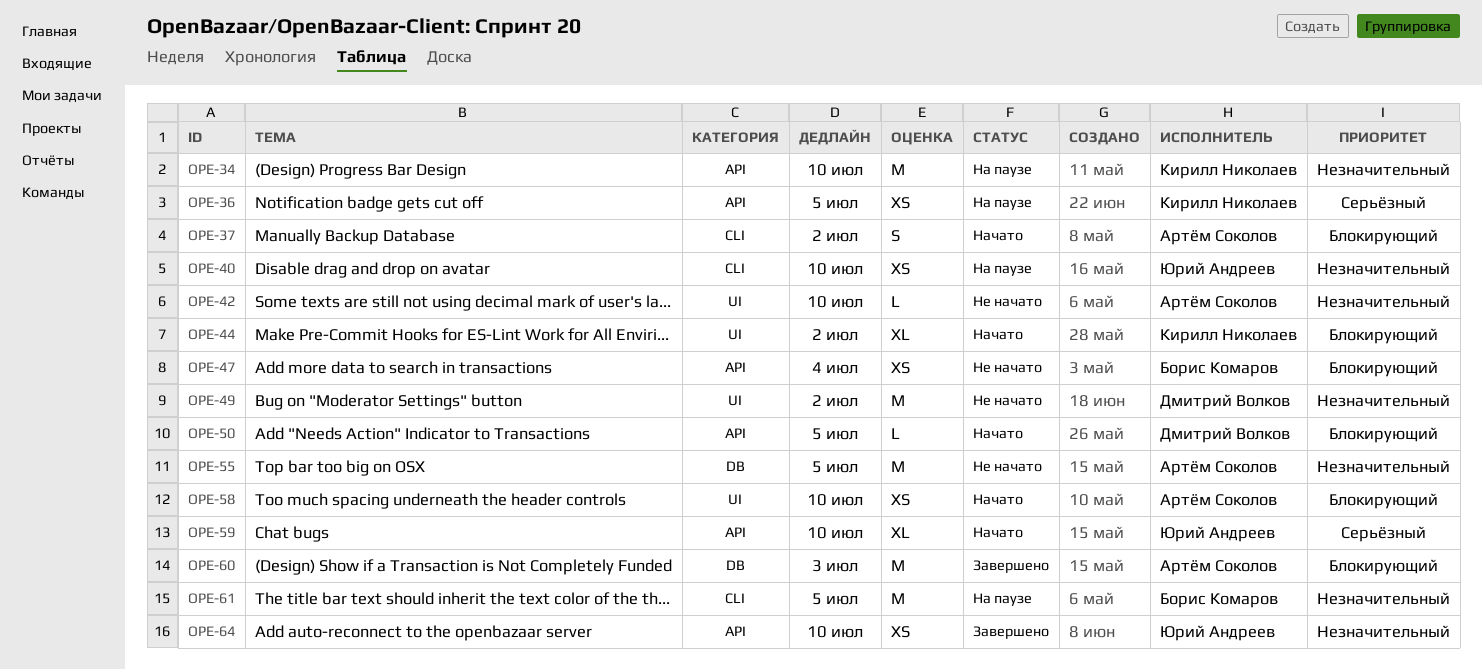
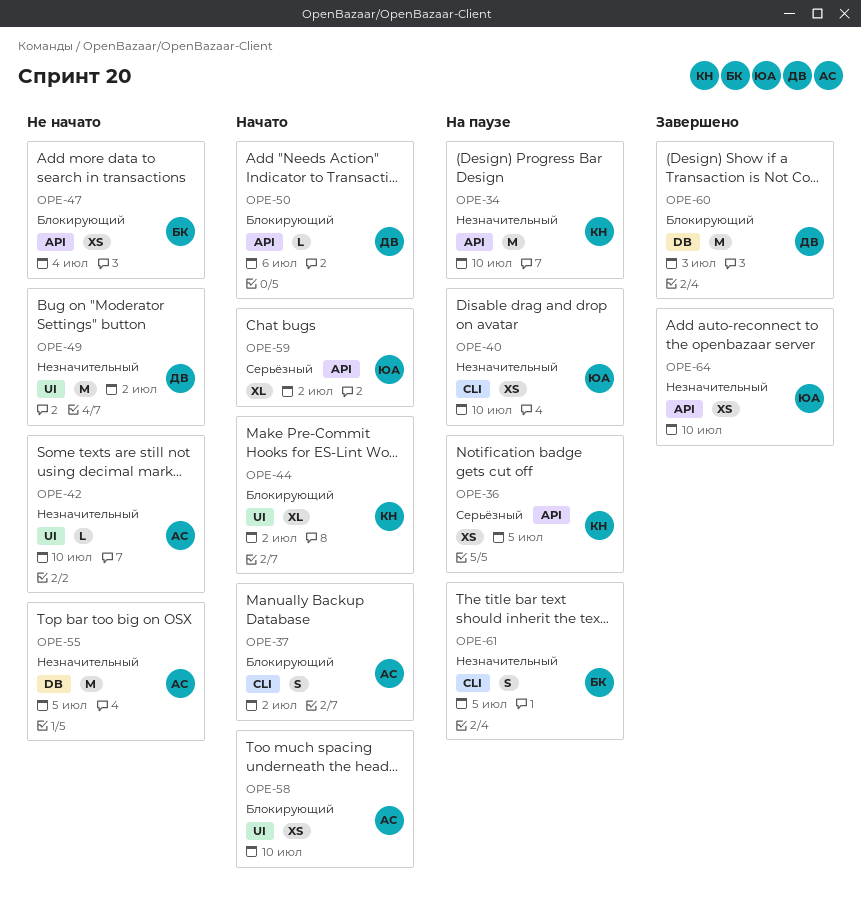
OPE-50, due: Jul 5 -> Jul 6
OPE-59, due: Jul 10 -> Jul 2
OPE-60, owner: Артём Соколов -> Дмитрий Волков
OPE-61, estimate: M -> S

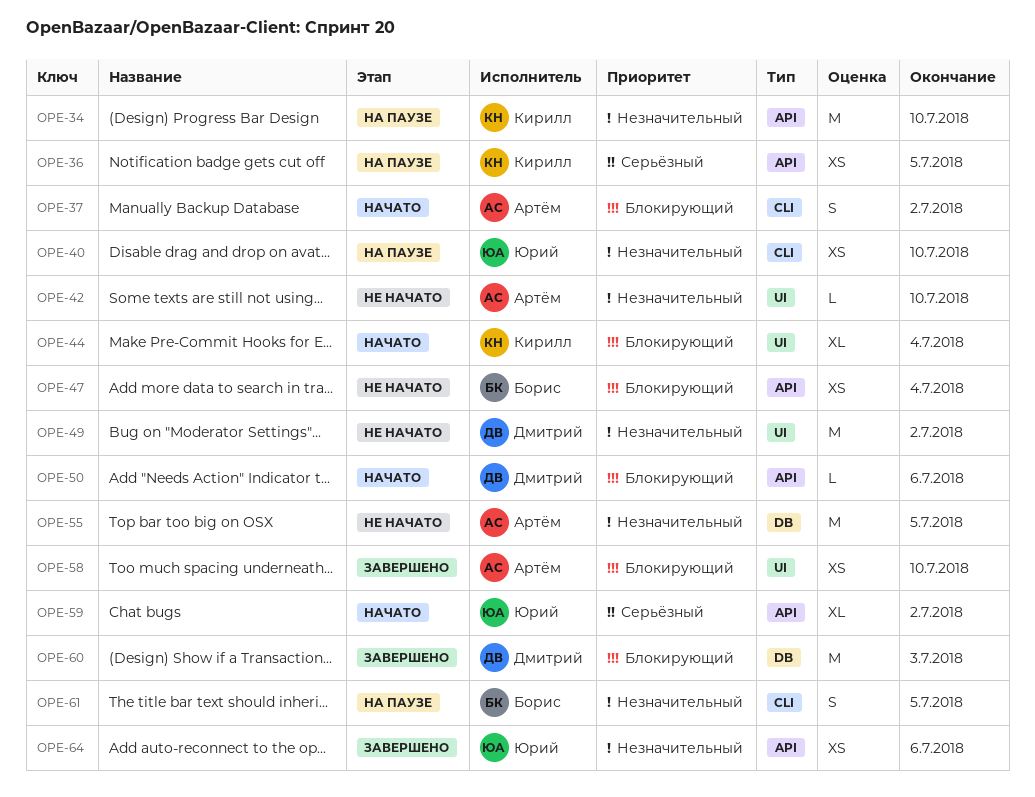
OPE-44, due: Jul 2 -> Jul 4
OPE-58, status: Начато -> Завершено
OPE-64, due: Jul 10 -> Jul 6

